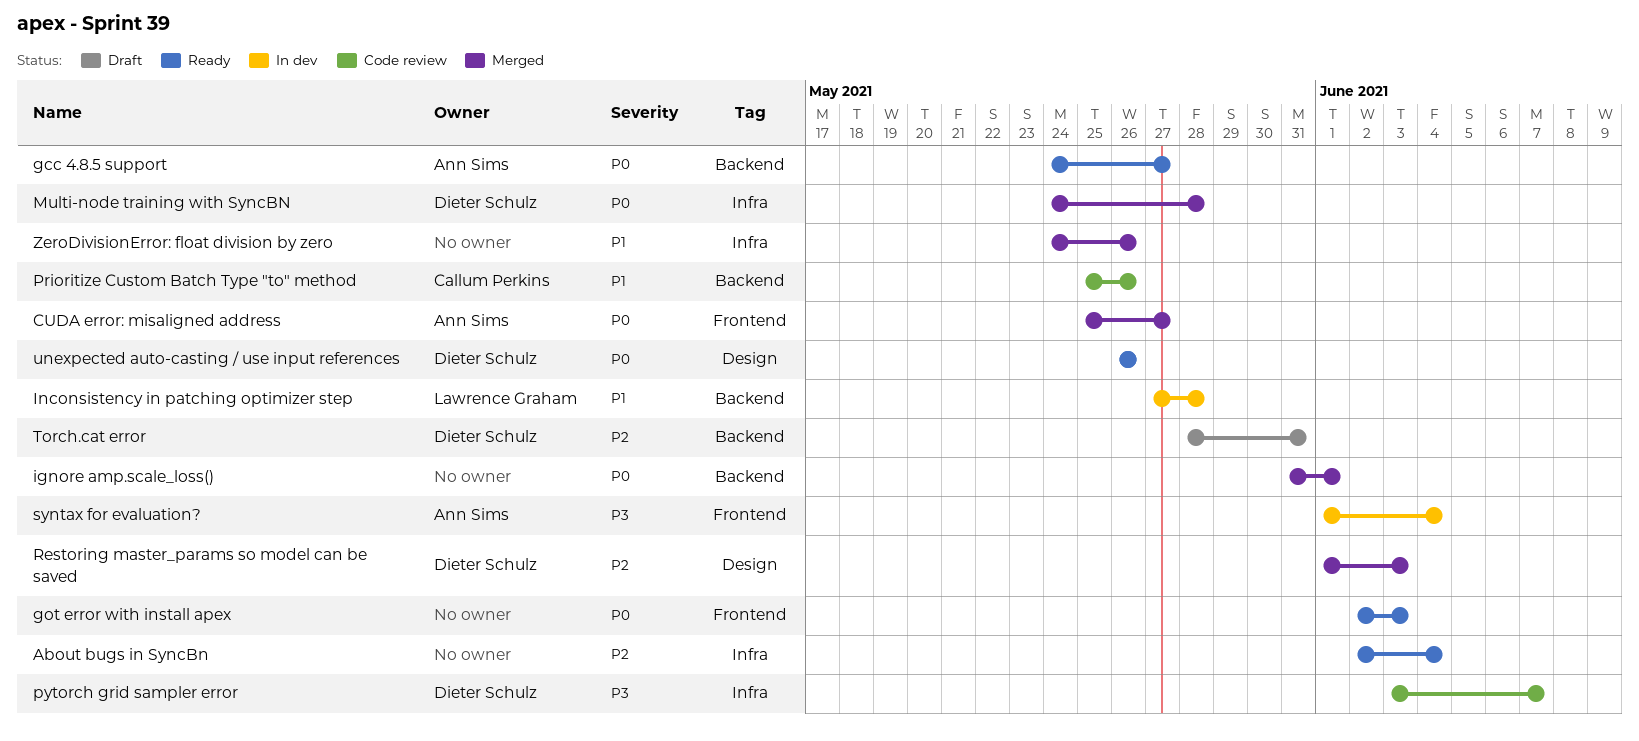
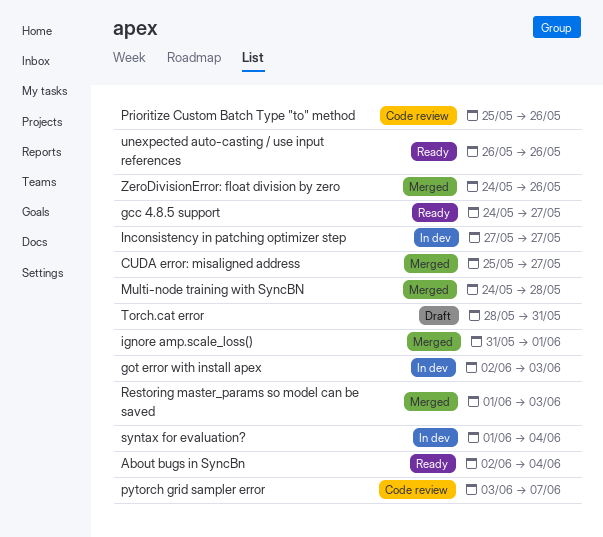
got error with install apex, status: Ready -> In dev
Inconsistency in patching optimizer step, due: May 28 -> May 27

